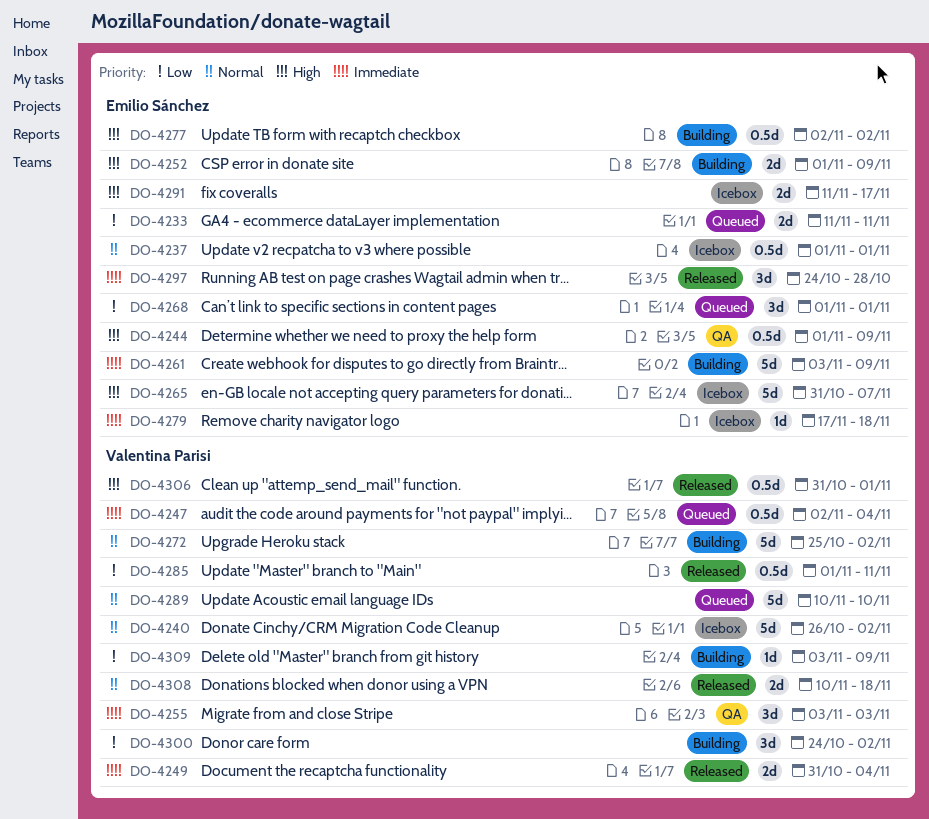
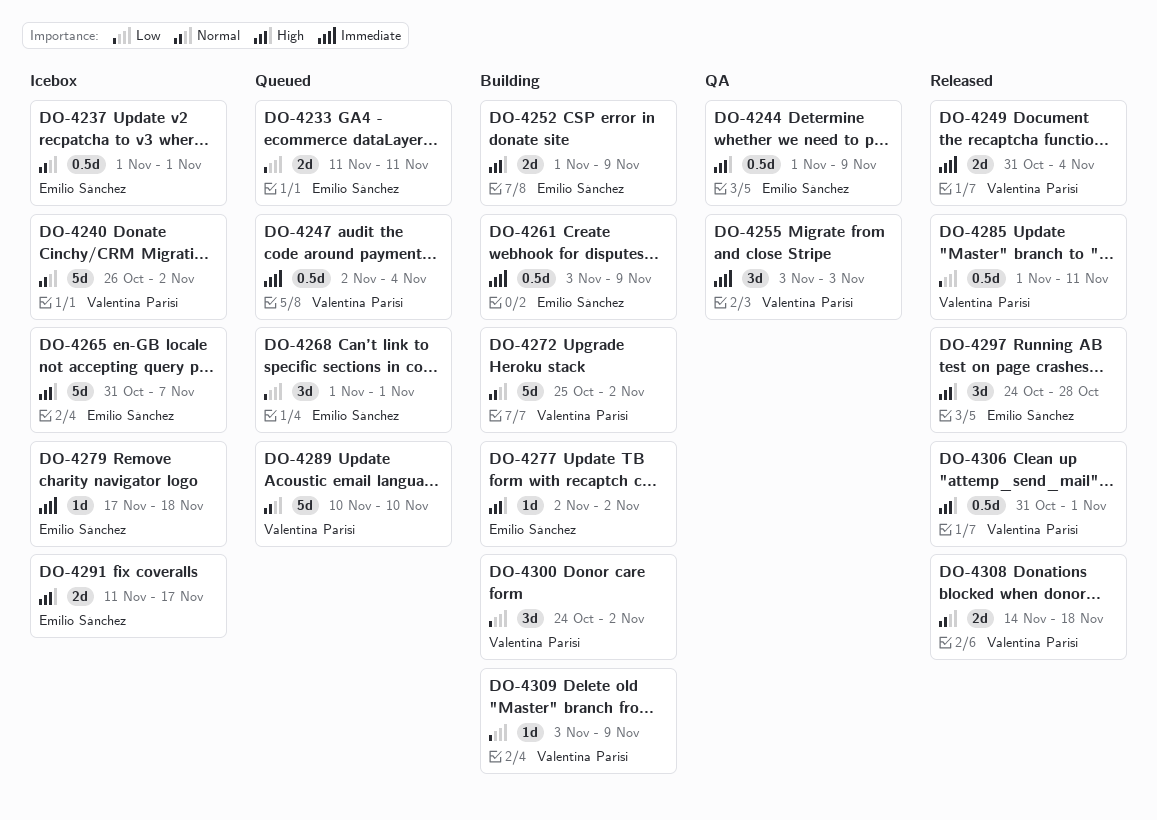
DO-4261, estimate: 5d -> 0.5d
DO-4277, estimate: 0.5d -> 1d
DO-4297, priority: Immediate -> High
DO-4308, start: Nov 10 -> Nov 14

